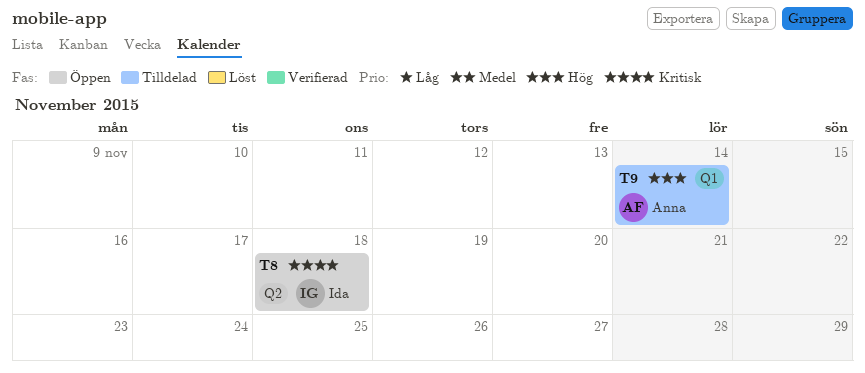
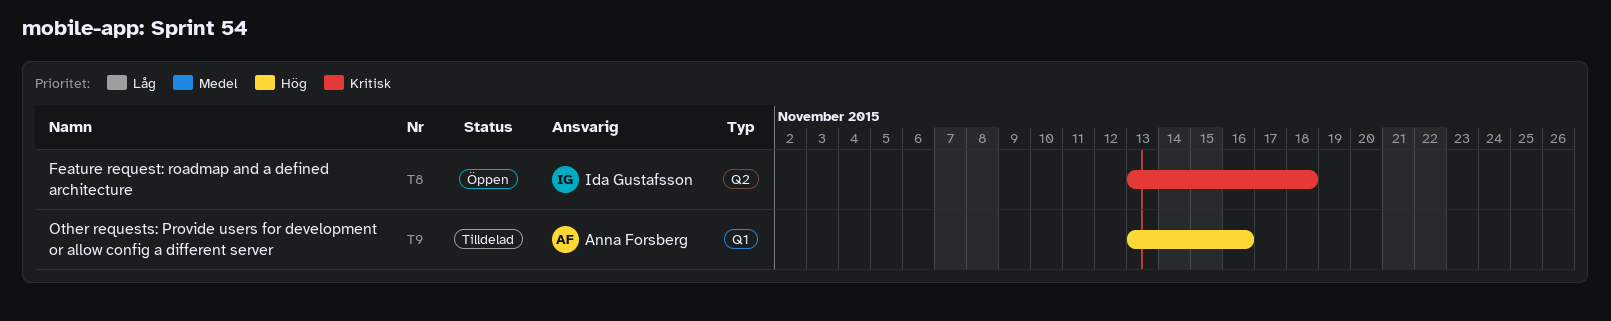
T9, due: Nov 14 -> Nov 16

